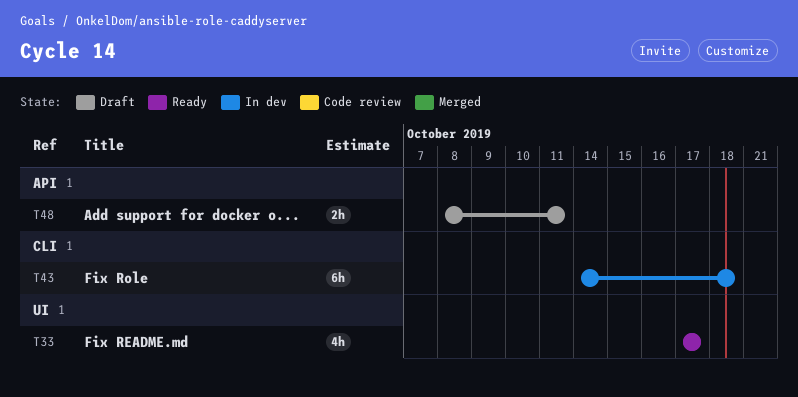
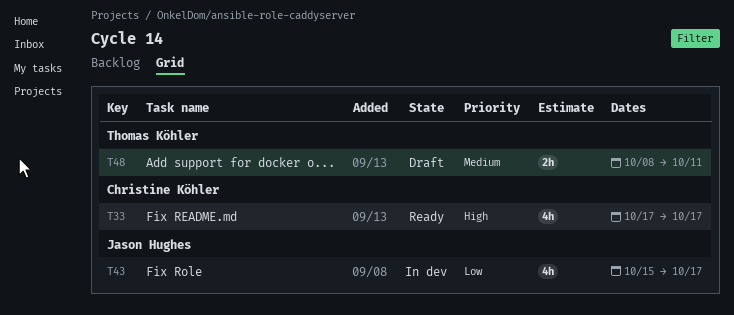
T43, estimate: 6h -> 4h
T43, start: Oct 14 -> Oct 15
T43, due: Oct 18 -> Oct 17

